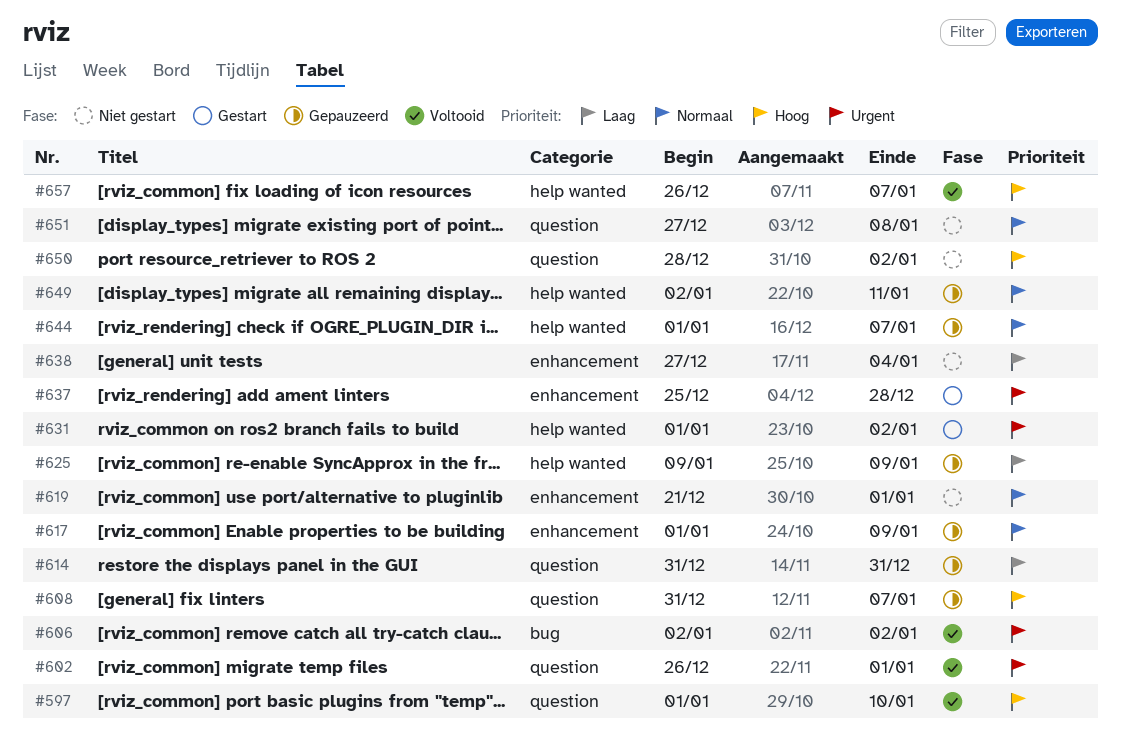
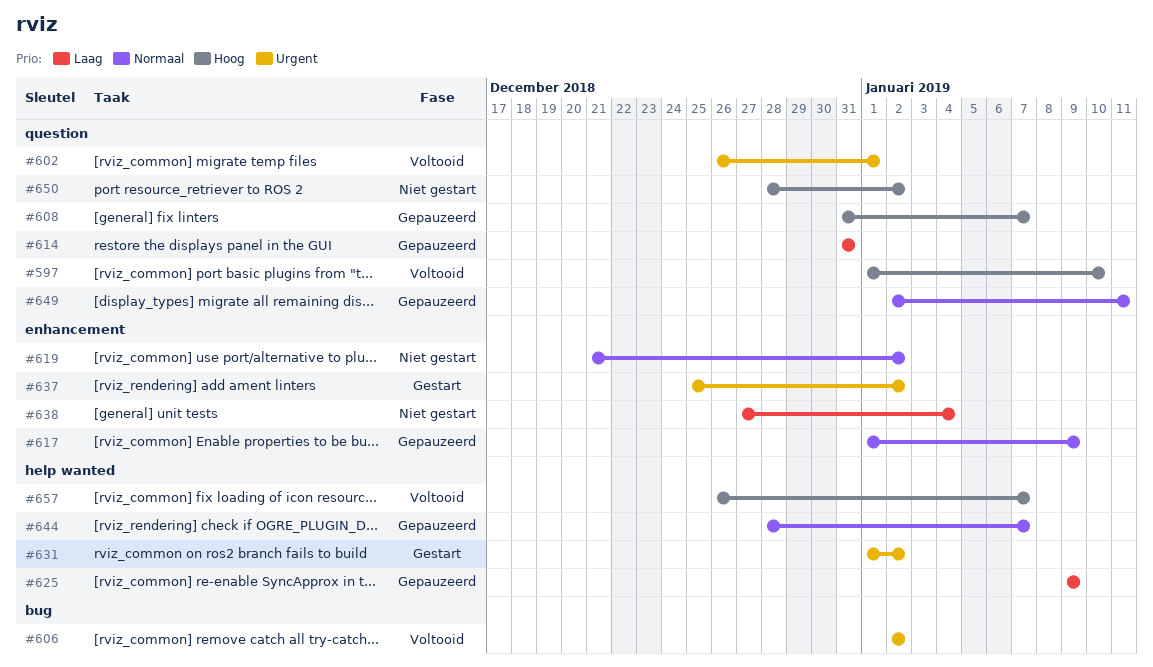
#619, due: Jan 1 -> Jan 2
#637, due: Dec 28 -> Jan 2
#644, start: Jan 1 -> Dec 28
#649, label: help wanted -> question
#651: present -> none

